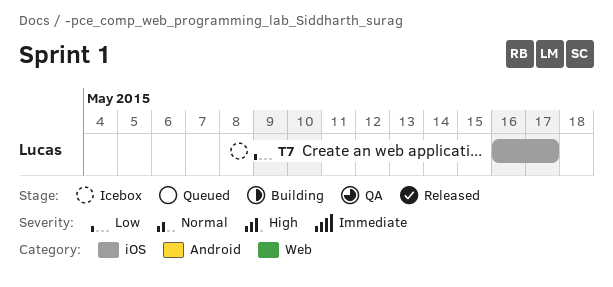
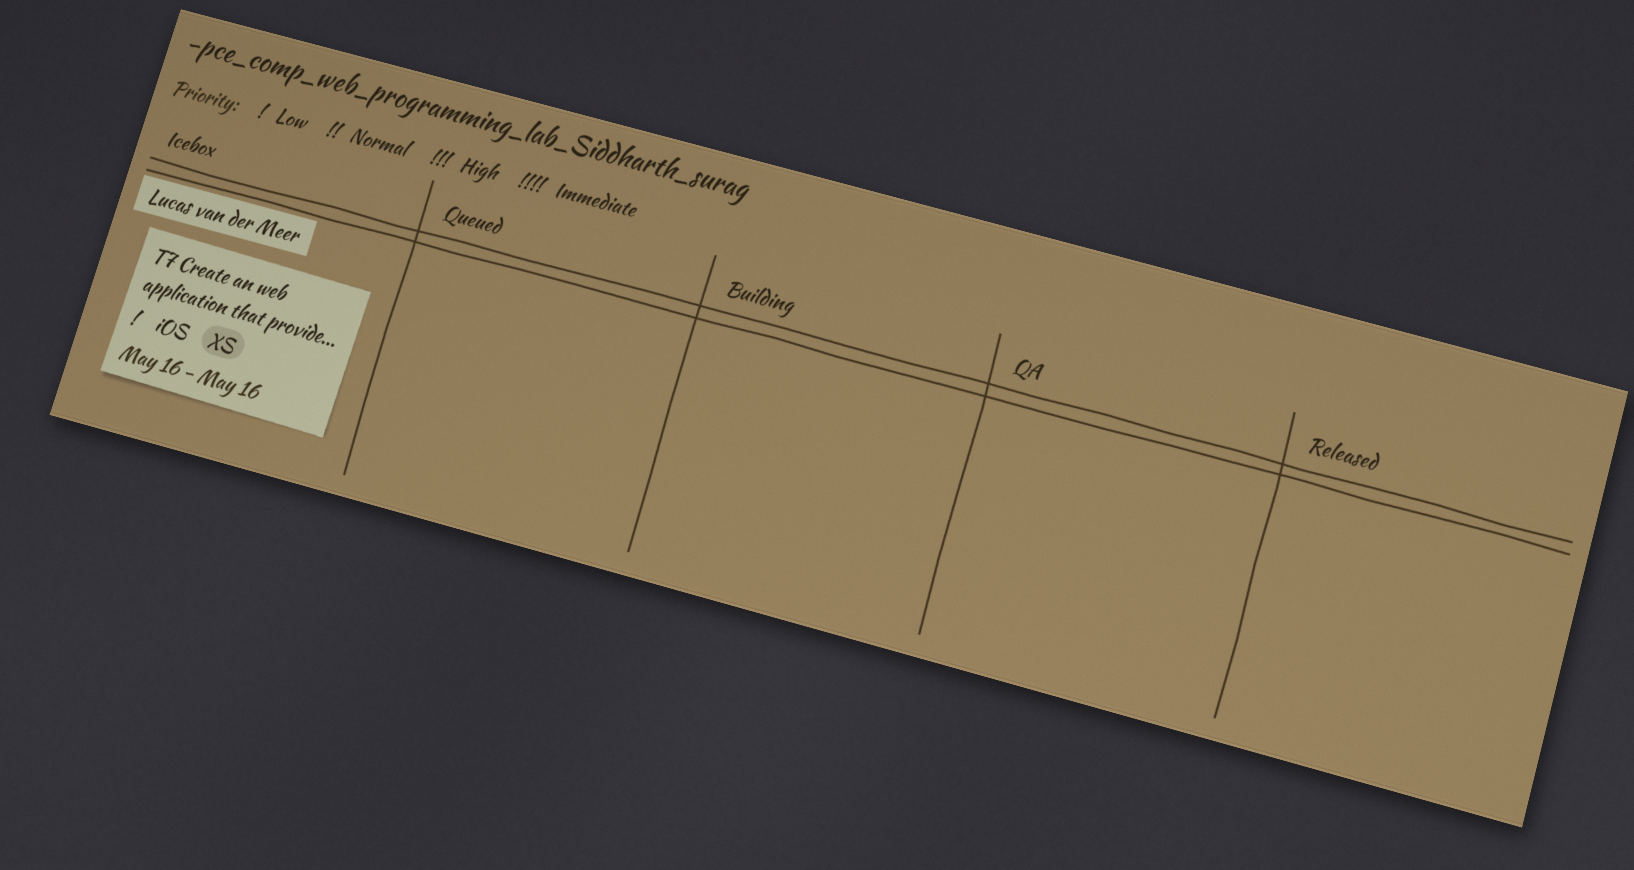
T7, due: May 17 -> May 16

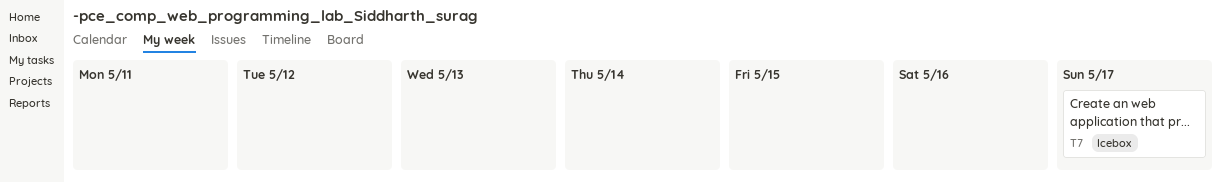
T7, due: May 16 -> May 17

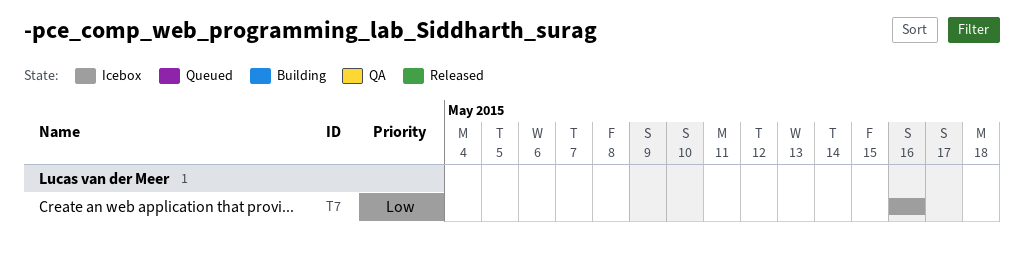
T7, due: May 17 -> May 16

